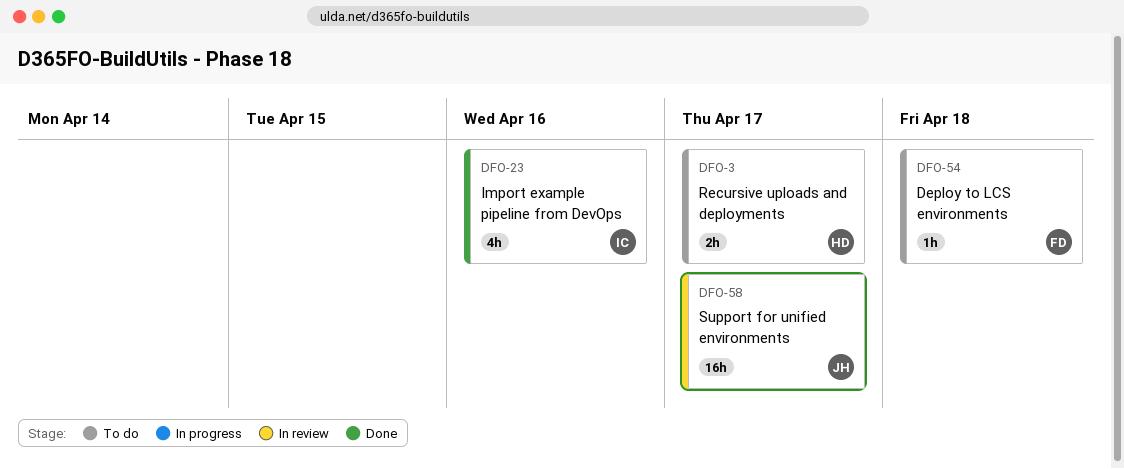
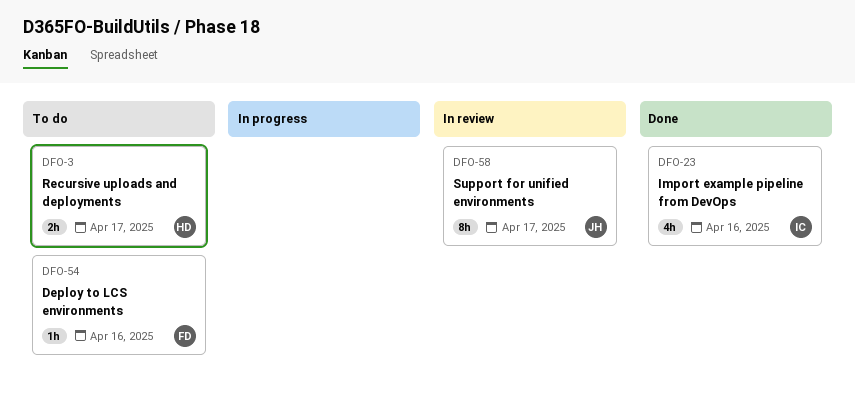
DFO-54, due: Apr 18 -> Apr 16
DFO-58, estimate: 16h -> 8h

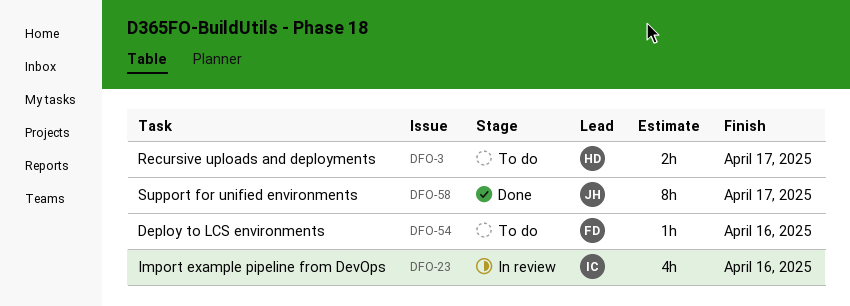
DFO-23, status: Done -> In review
DFO-58, status: In review -> Done

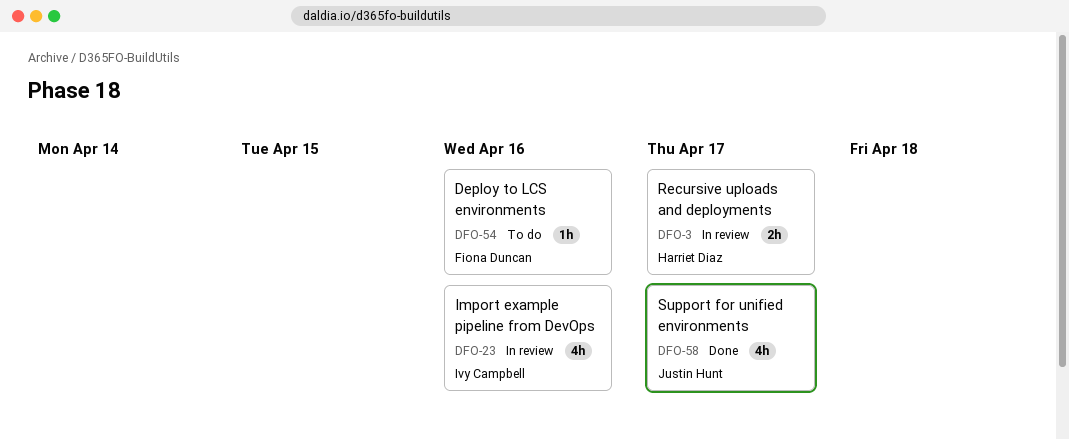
DFO-3, status: To do -> In review
DFO-58, estimate: 8h -> 4h

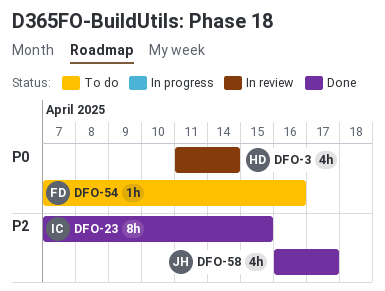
DFO-3, estimate: 2h -> 4h
DFO-3, due: Apr 17 -> Apr 14
DFO-23, status: In review -> Done
DFO-23, estimate: 4h -> 8h
DFO-23, due: Apr 16 -> Apr 15

